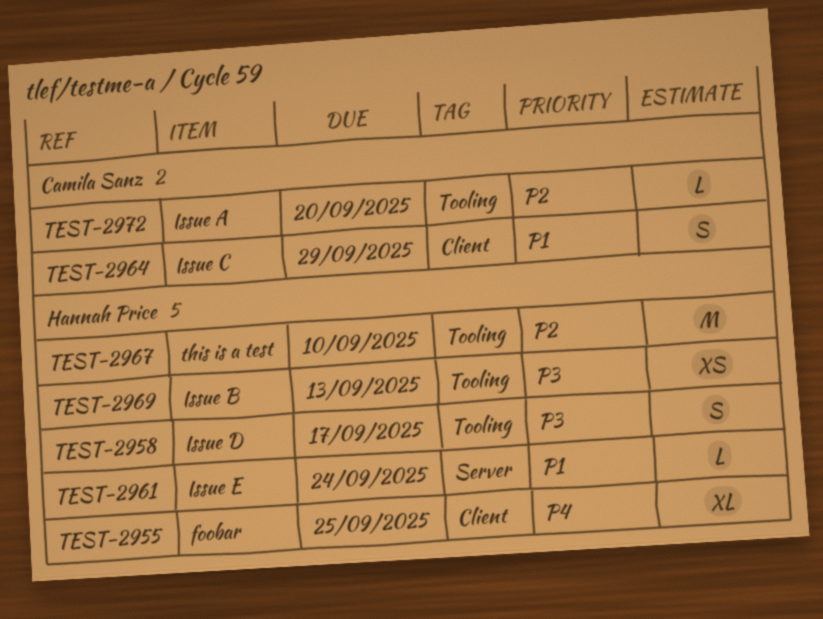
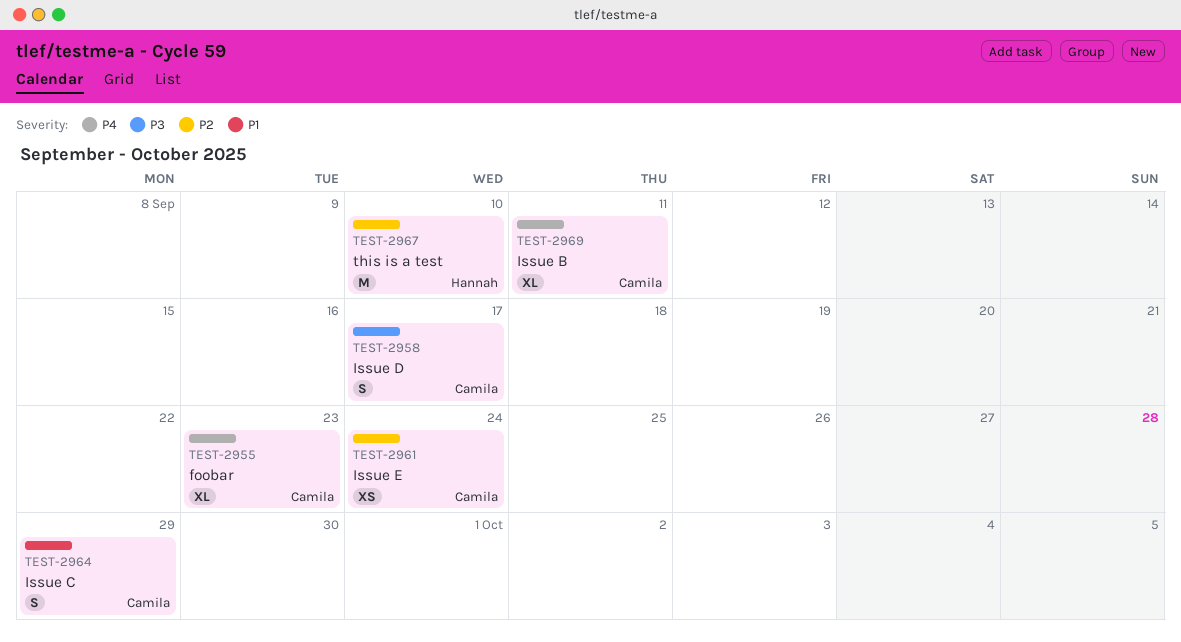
TEST-2955, owner: Hannah Price -> Camila Sanz
TEST-2955, due: Sep 25 -> Sep 23
TEST-2958, owner: Hannah Price -> Camila Sanz
TEST-2961, owner: Hannah Price -> Camila Sanz
TEST-2961, priority: P1 -> P2
TEST-2961, estimate: L -> XS
TEST-2969, owner: Hannah Price -> Camila Sanz
TEST-2969, priority: P3 -> P4
TEST-2969, estimate: XS -> XL
TEST-2969, due: Sep 13 -> Sep 11
TEST-2972: present -> none

